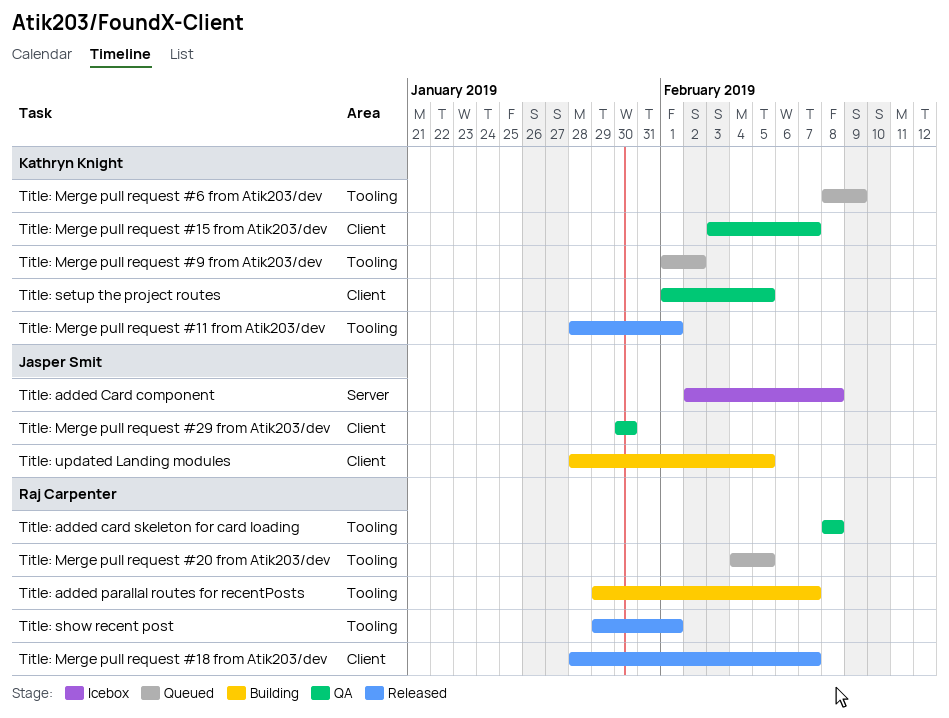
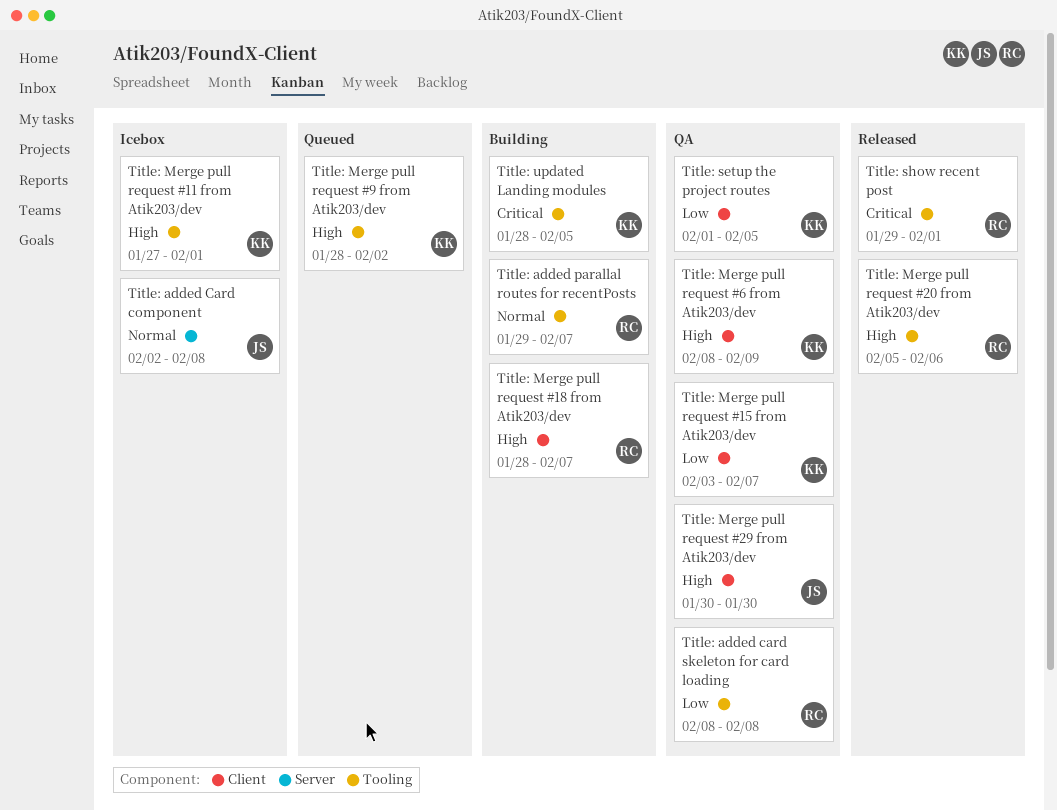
Title: Merge pull request #11 from Atik203/dev, status: Released -> Icebox
Title: Merge pull request #11 from Atik203/dev, start: Jan 28 -> Jan 27
Title: Merge pull request #18 from Atik203/dev, status: Released -> Building
Title: Merge pull request #20 from Atik203/dev, status: Queued -> Released
Title: Merge pull request #20 from Atik203/dev, start: Feb 4 -> Feb 5
Title: Merge pull request #20 from Atik203/dev, due: Feb 5 -> Feb 6
Title: Merge pull request #6 from Atik203/dev, status: Queued -> QA
Title: Merge pull request #6 from Atik203/dev, label: Tooling -> Client
Title: Merge pull request #9 from Atik203/dev, start: Feb 1 -> Jan 28
Title: updated Landing modules, owner: Jasper Smit -> Kathryn Knight
Title: updated Landing modules, label: Client -> Tooling

